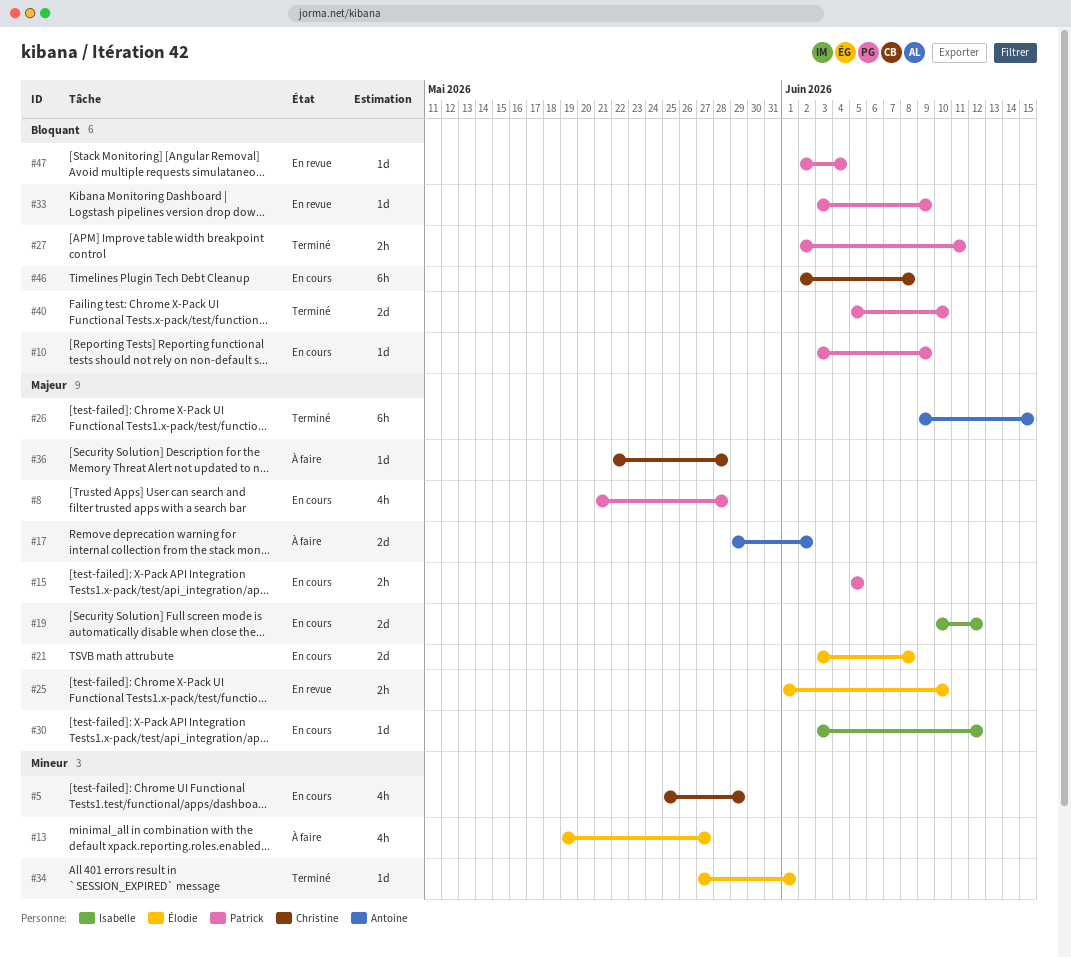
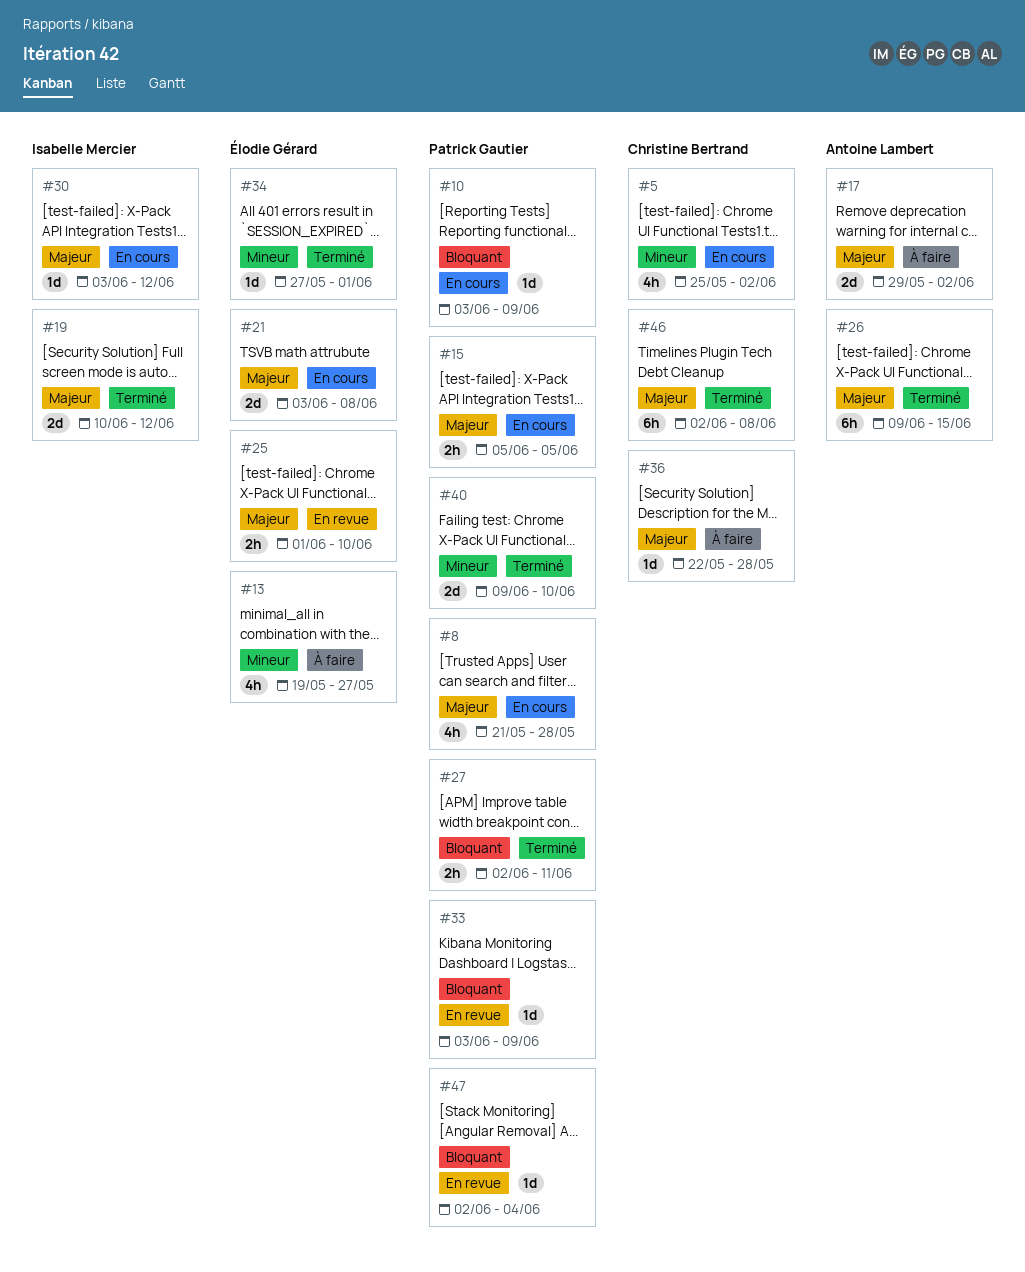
#5, due: May 29 -> Jun 2
#19, status: En cours -> Terminé
#40, priority: Bloquant -> Mineur
#40, start: Jun 5 -> Jun 9
#46, status: En cours -> Terminé
#46, priority: Bloquant -> Majeur

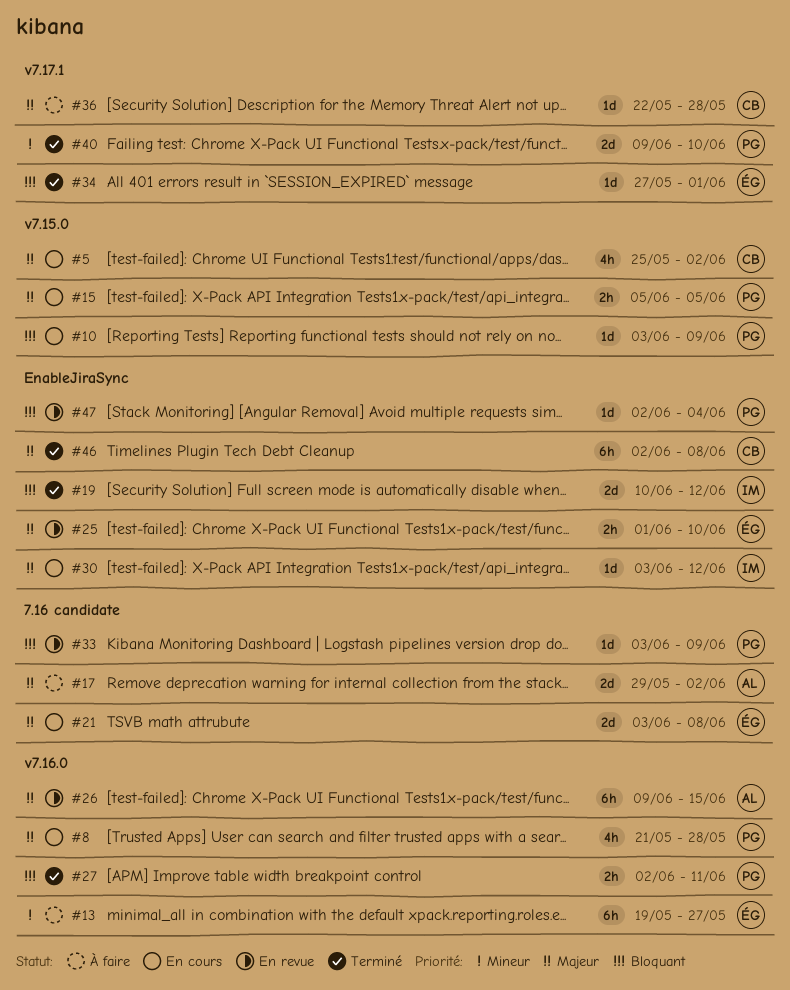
#5, priority: Mineur -> Majeur
#13, estimate: 4h -> 6h
#19, priority: Majeur -> Bloquant
#26, status: Terminé -> En revue
#34, priority: Mineur -> Bloquant

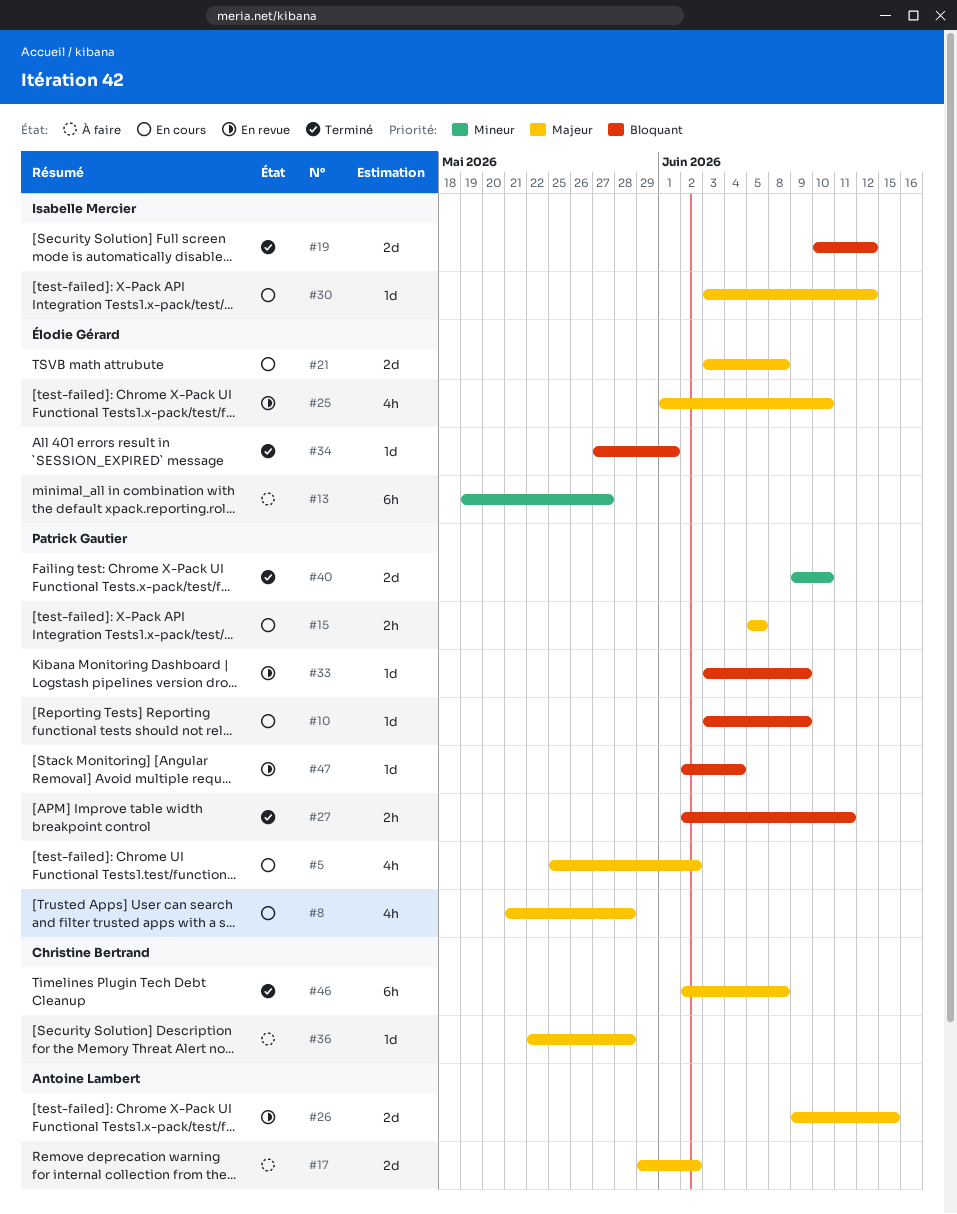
#5, owner: Christine Bertrand -> Patrick Gautier
#25, estimate: 2h -> 4h
#26, estimate: 6h -> 2d

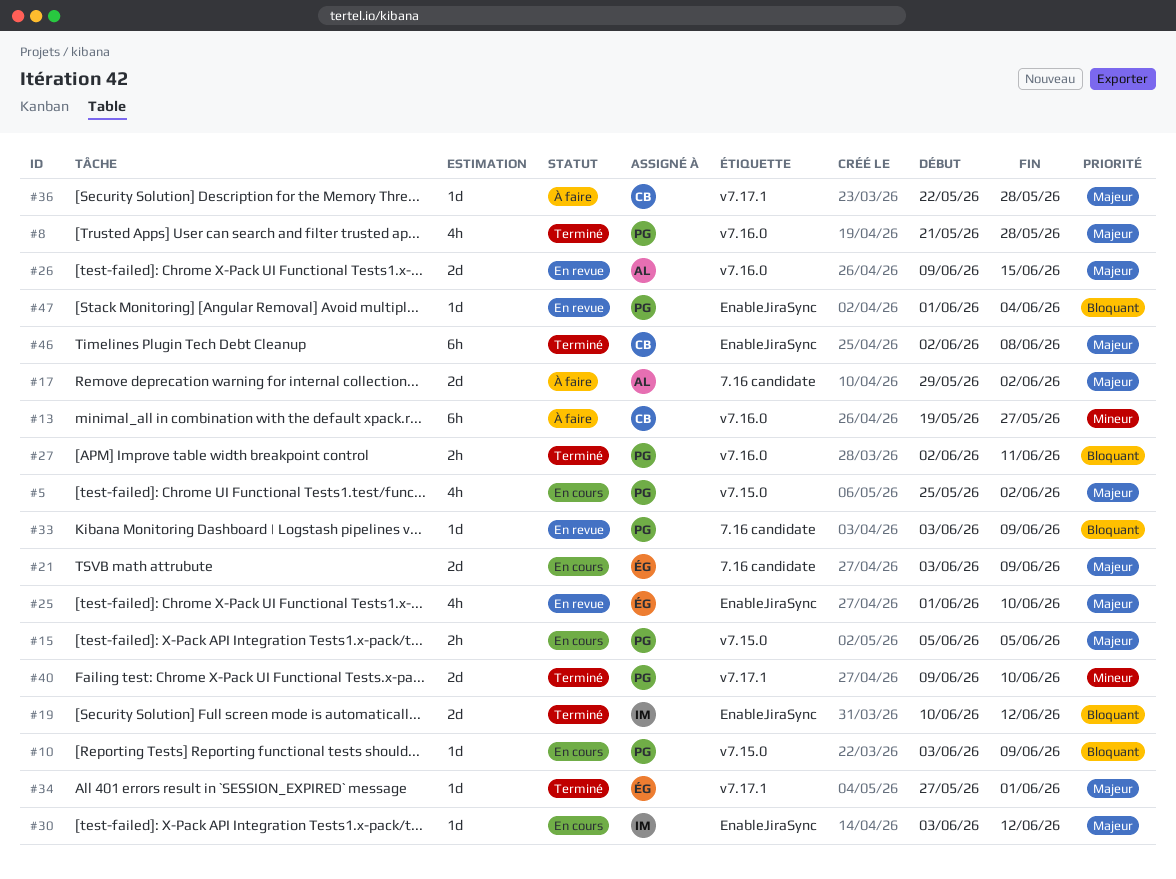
#8, status: En cours -> Terminé
#13, owner: Élodie Gérard -> Christine Bertrand
#21, due: Jun 8 -> Jun 9
#34, priority: Bloquant -> Majeur
#47, start: Jun 2 -> Jun 1

